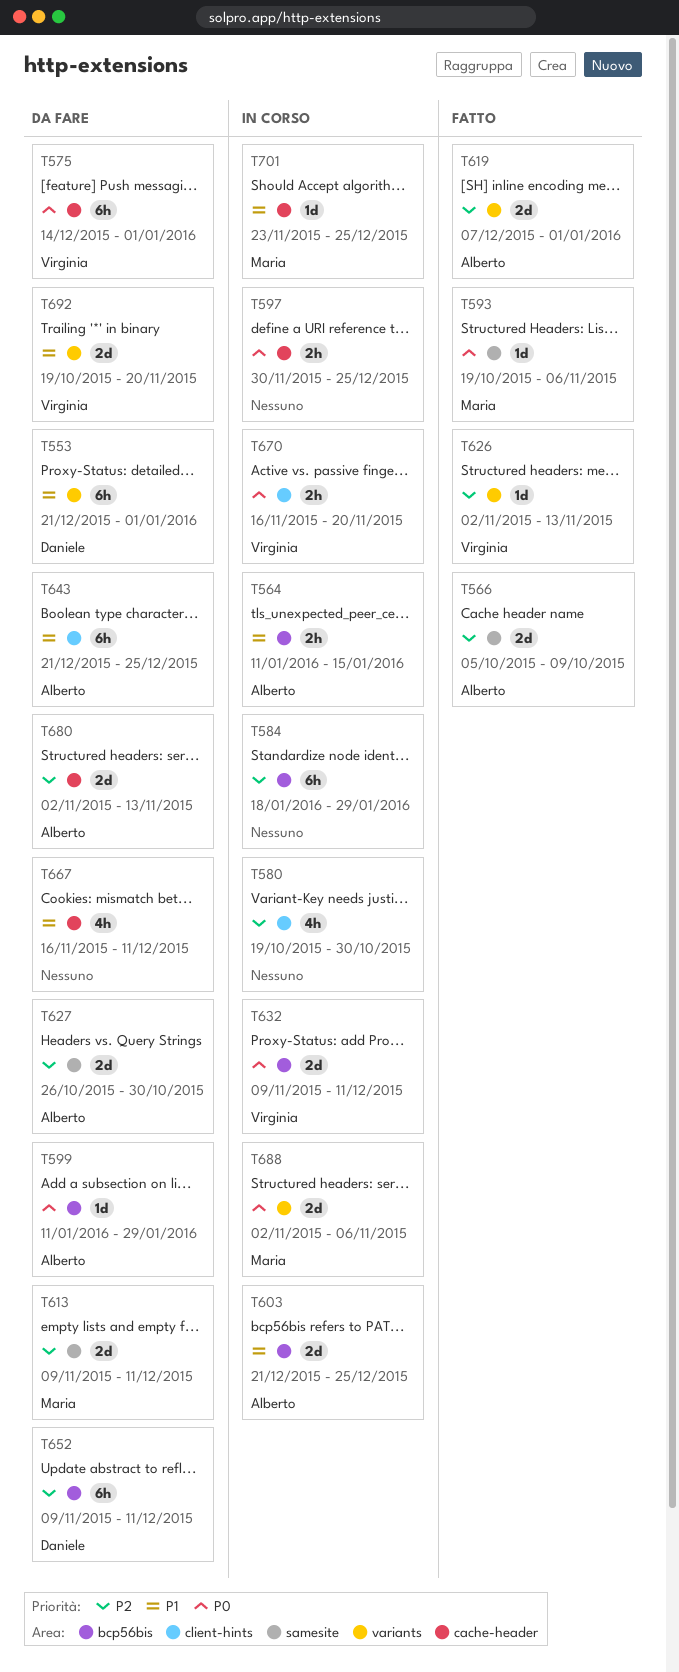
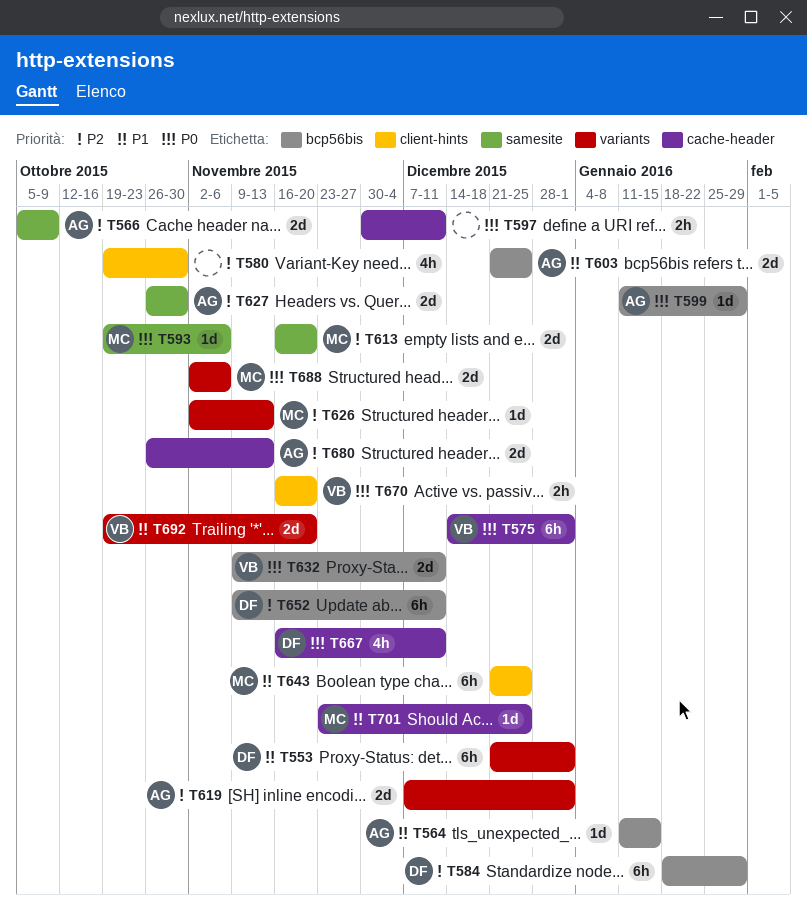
T564, estimate: 2h -> 1d
T584, owner: none -> Daniele
T597, due: Dec 25 -> Dec 11
T613, start: Nov 9 -> Nov 16
T613, due: Dec 11 -> Nov 20
T626, owner: Virginia -> Maria
T643, owner: Alberto -> Maria
T667, owner: none -> Daniele
T667, priority: P1 -> P0
T680, start: Nov 2 -> Oct 26

